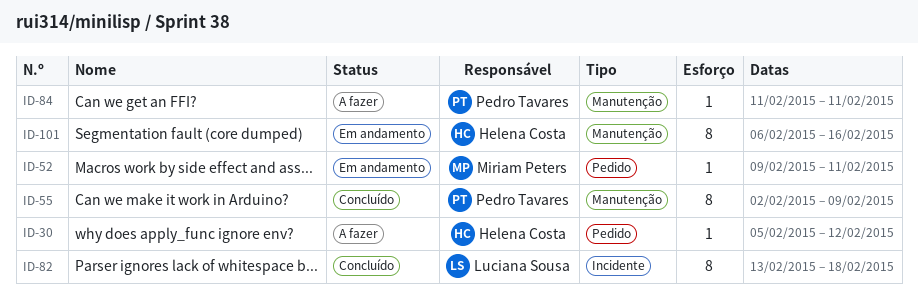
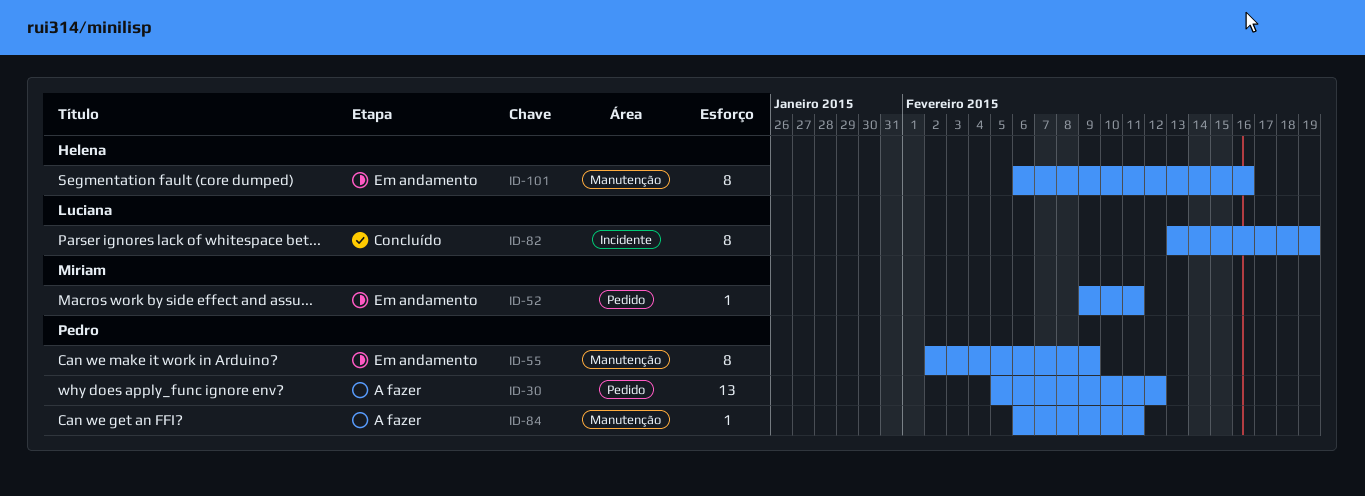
ID-30, owner: Helena Costa -> Pedro Tavares
ID-30, estimate: 1 -> 13
ID-55, status: Concluído -> Em andamento
ID-82, due: Feb 18 -> Feb 19
ID-84, start: Feb 11 -> Feb 6

